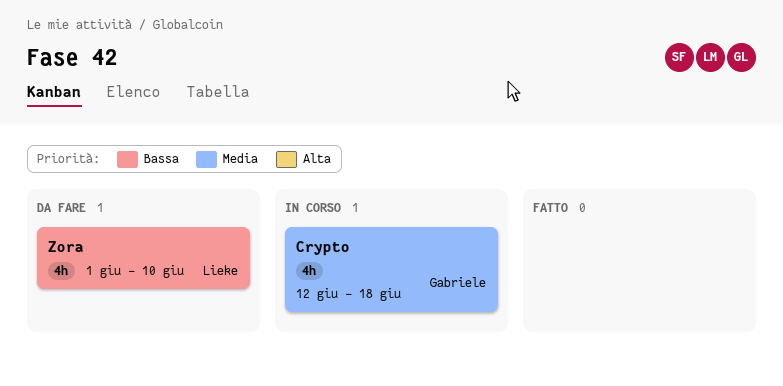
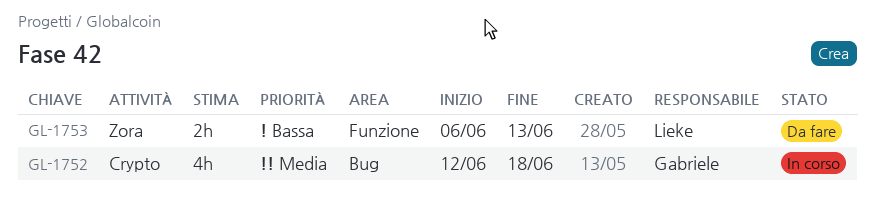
Zora, estimate: 4h -> 2h
Zora, start: Jun 1 -> Jun 6
Zora, due: Jun 10 -> Jun 13

